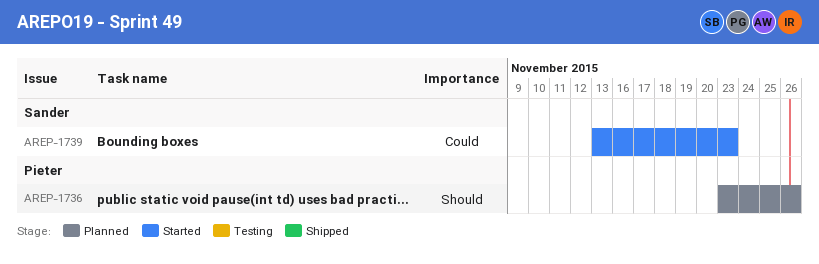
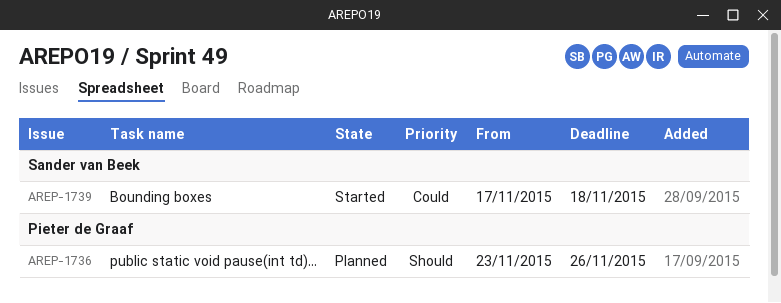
AREP-1739, start: Nov 13 -> Nov 17
AREP-1739, due: Nov 23 -> Nov 18

